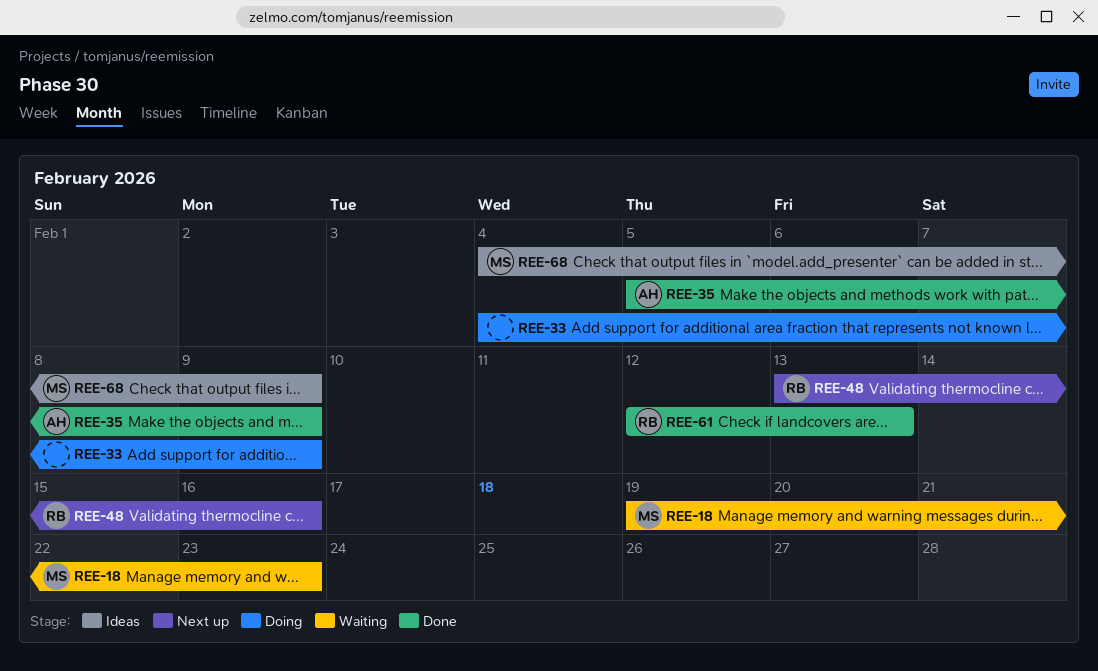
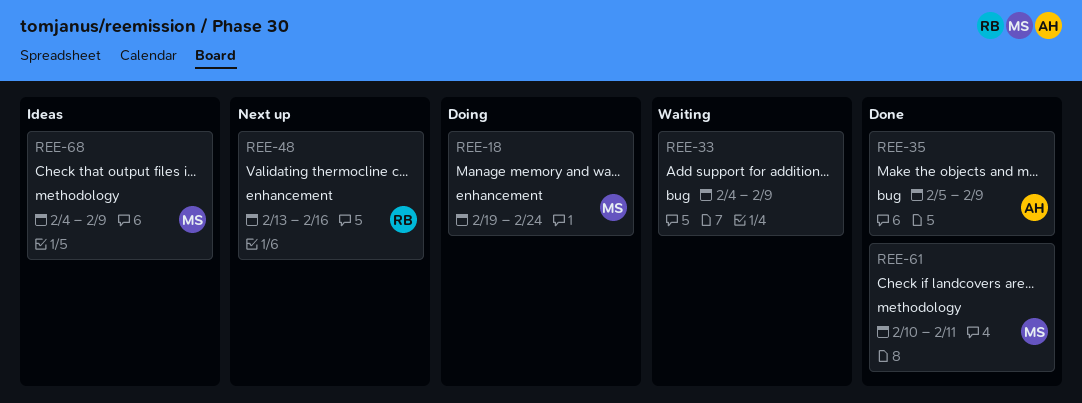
REE-18, status: Waiting -> Doing
REE-18, due: Feb 23 -> Feb 24
REE-33, status: Doing -> Waiting
REE-61, owner: RB -> MS
REE-61, start: Feb 12 -> Feb 10
REE-61, due: Feb 13 -> Feb 11

